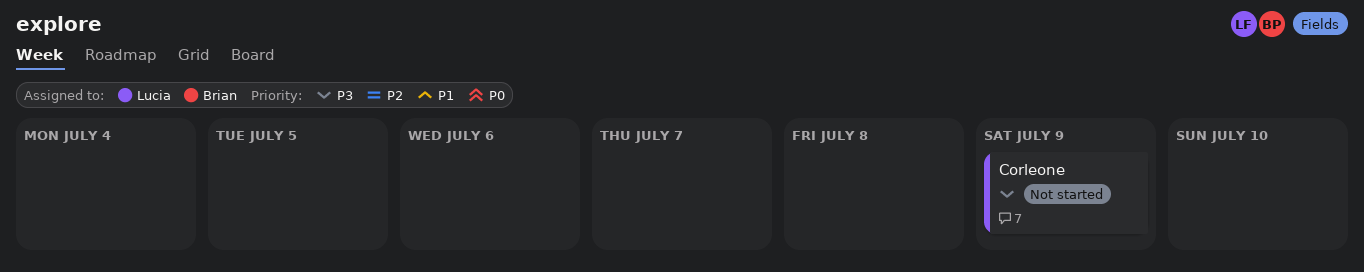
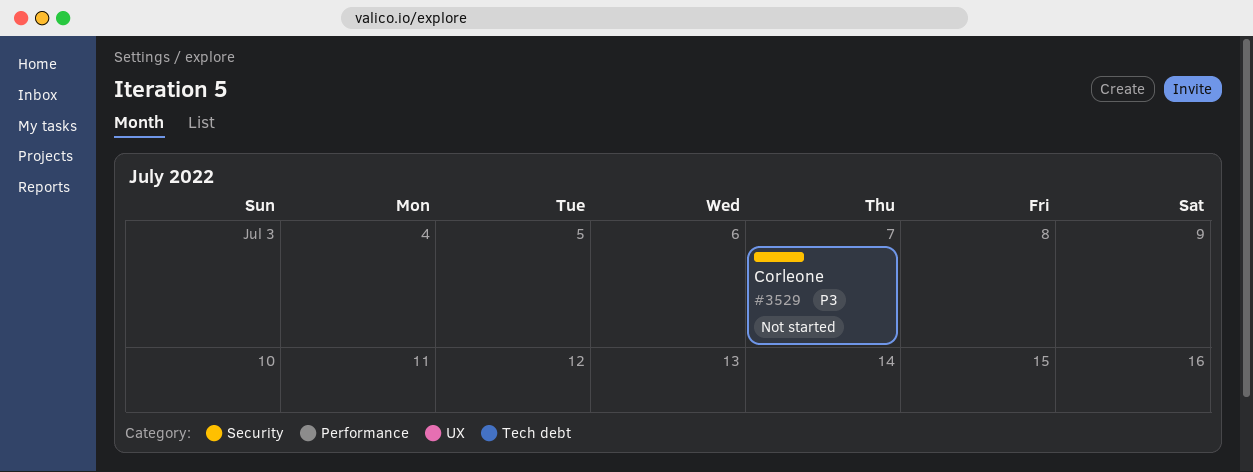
Corleone, due: Jul 9 -> Jul 7

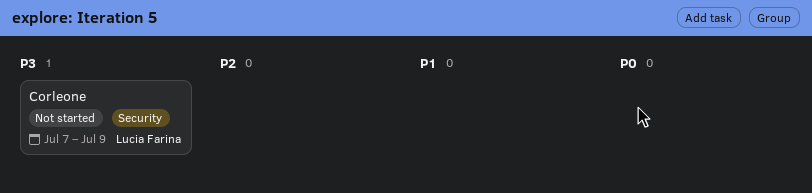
Corleone, due: Jul 7 -> Jul 9

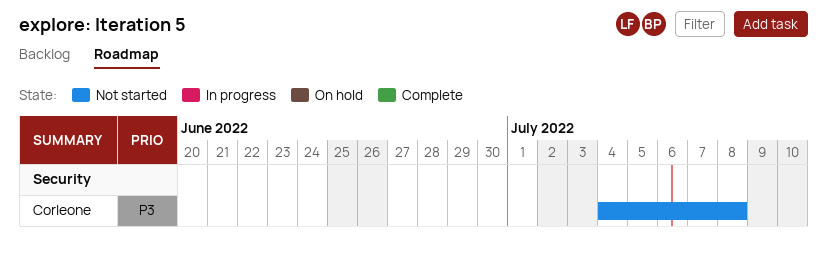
Corleone, start: Jul 7 -> Jul 4
Corleone, due: Jul 9 -> Jul 8

